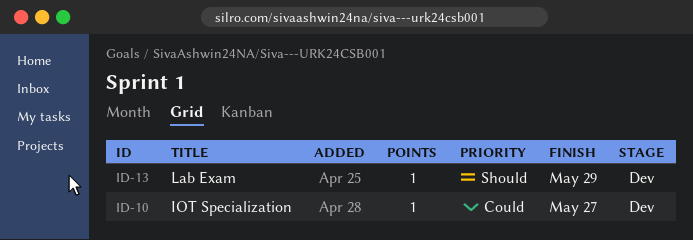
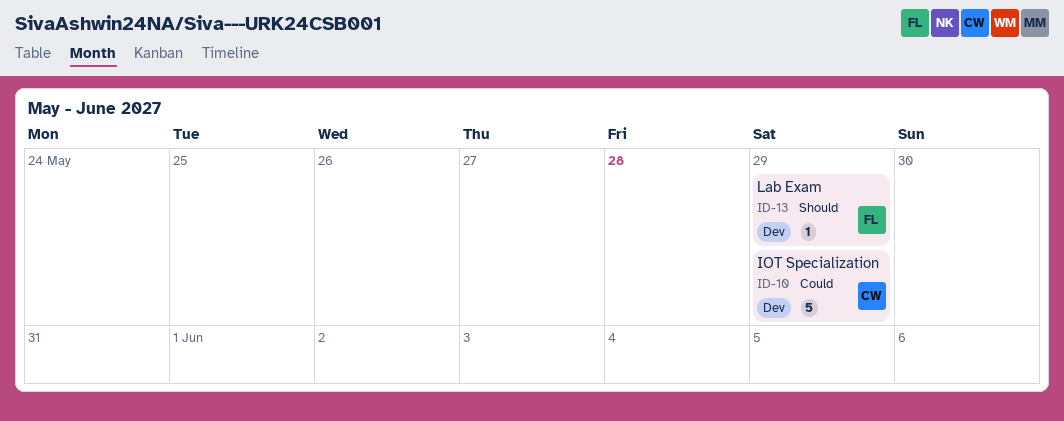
ID-10, estimate: 1 -> 5
ID-10, due: May 27 -> May 29

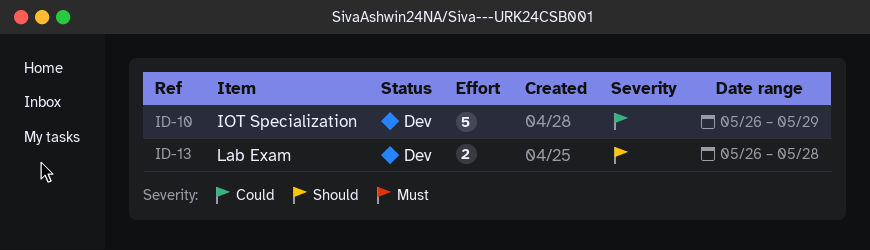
ID-13, estimate: 1 -> 2
ID-13, due: May 29 -> May 28

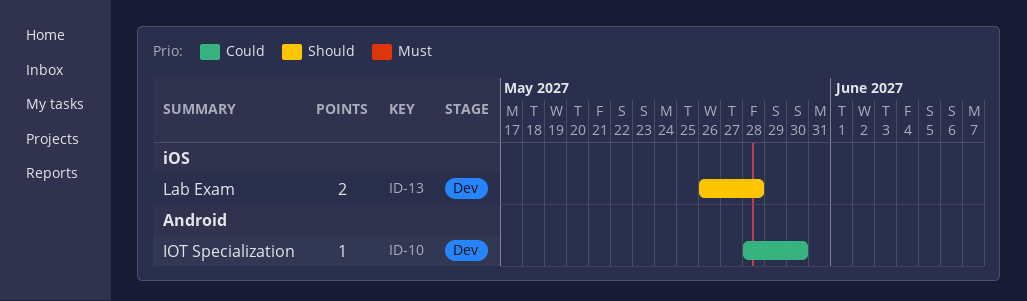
ID-10, estimate: 5 -> 1
ID-10, start: May 26 -> May 28
ID-10, due: May 29 -> May 30

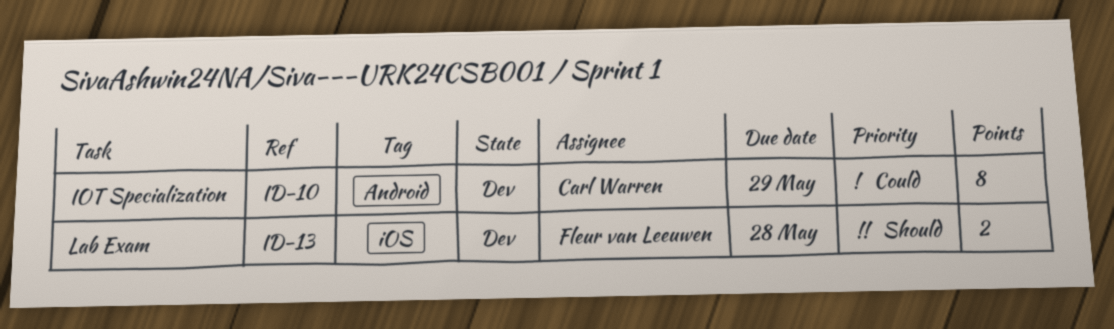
ID-10, estimate: 1 -> 8
ID-10, due: May 30 -> May 29

